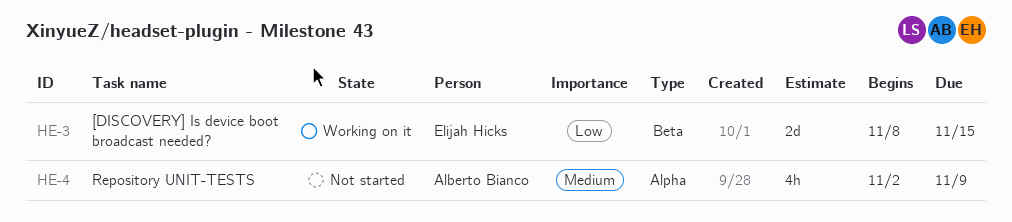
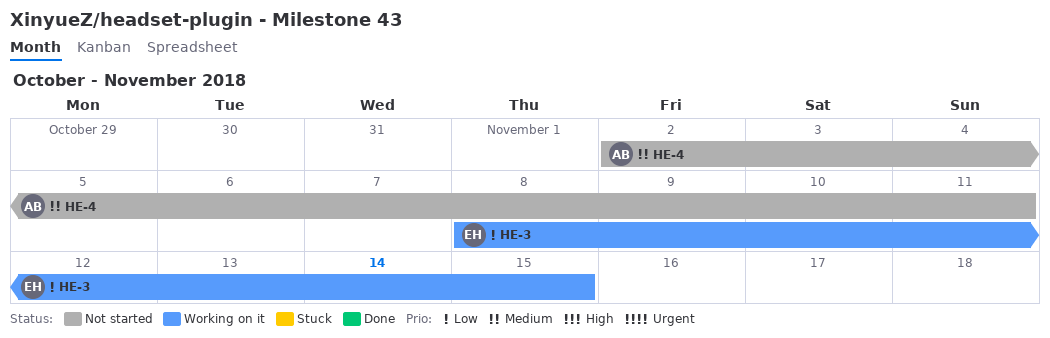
HE-4, due: Nov 9 -> Nov 11

